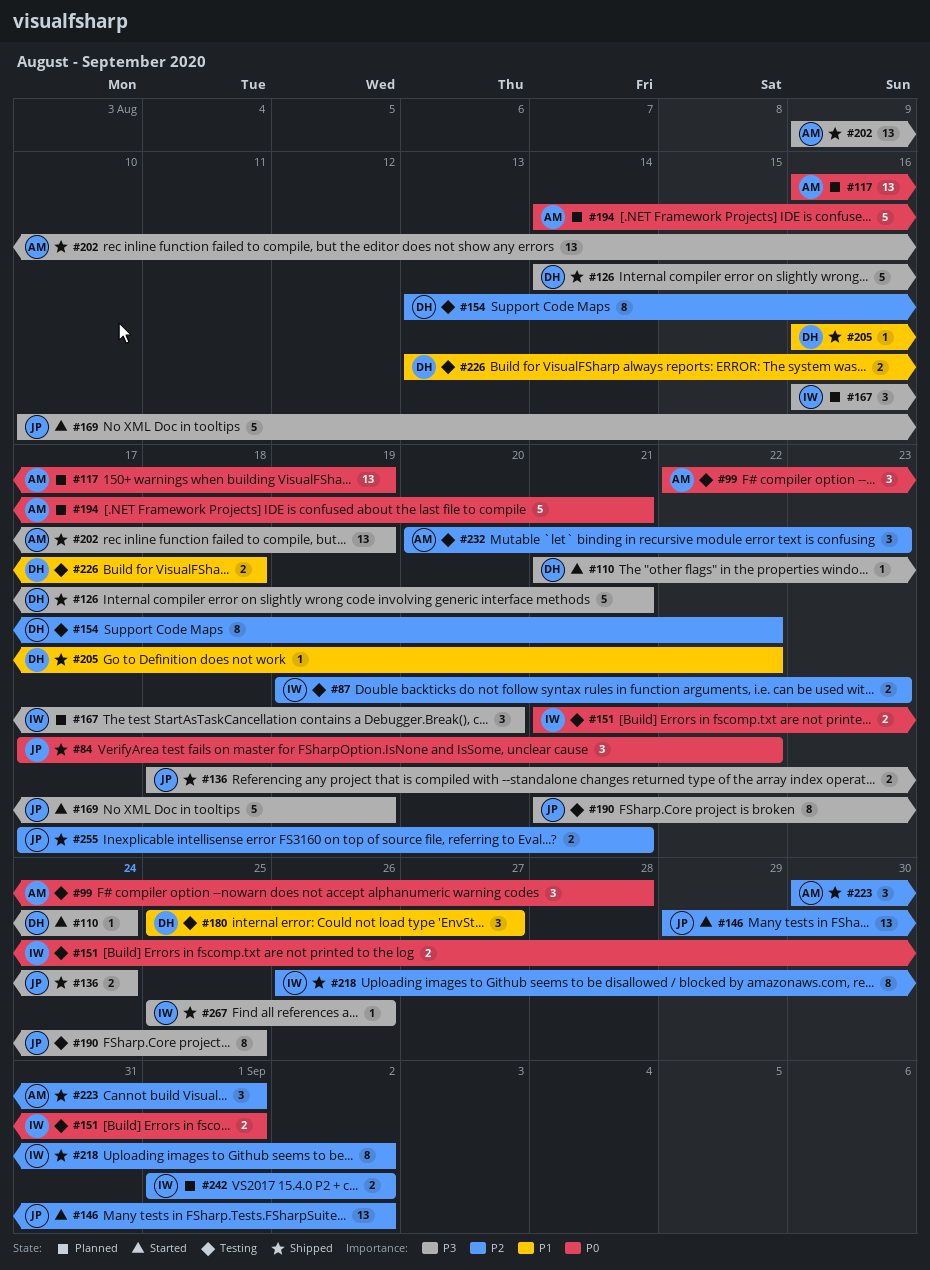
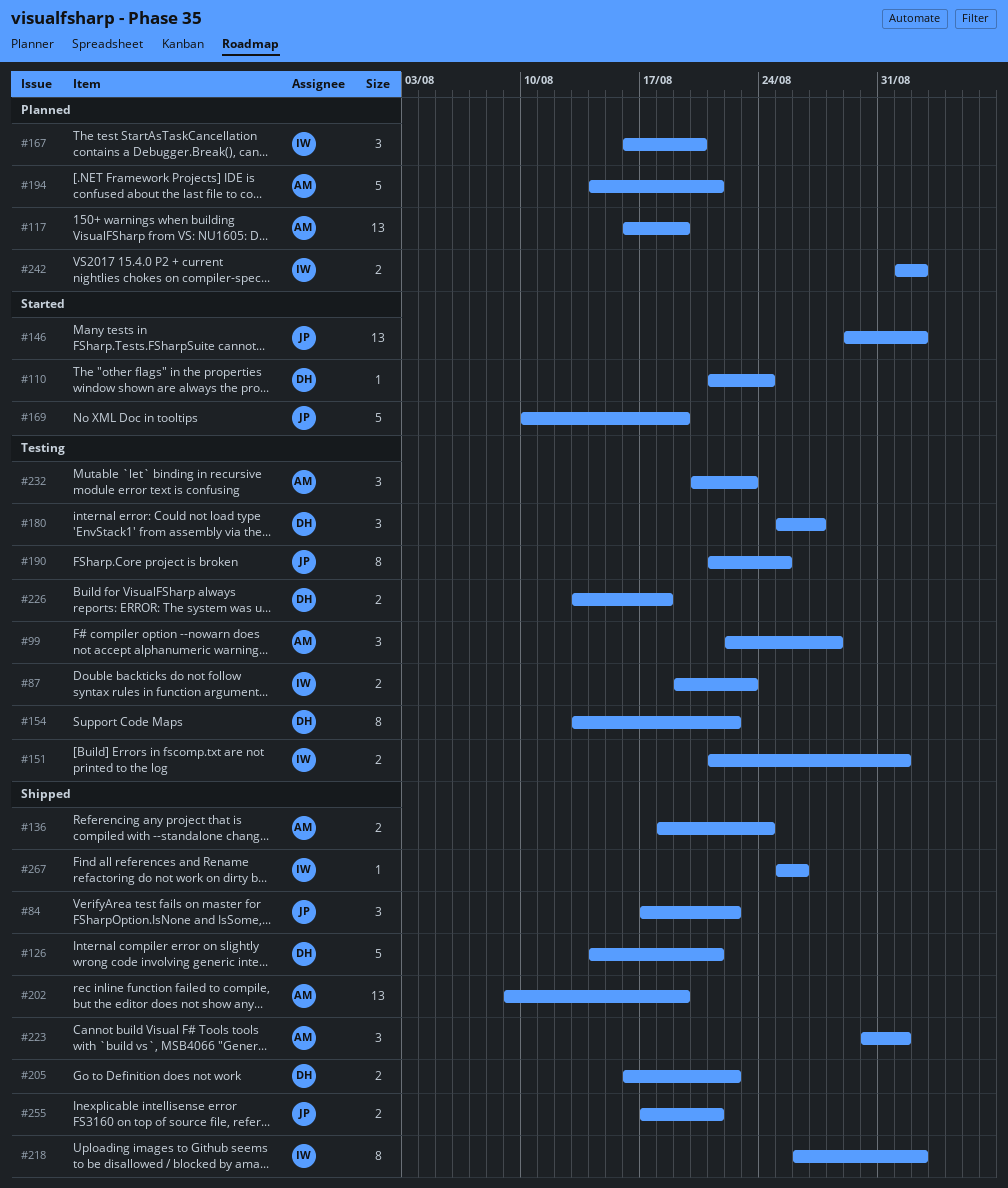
#136, owner: JP -> AM
#205, estimate: 1 -> 2

